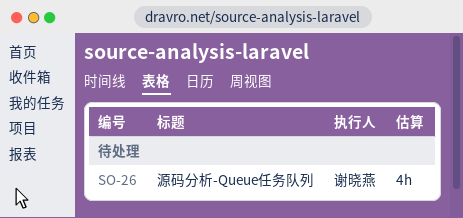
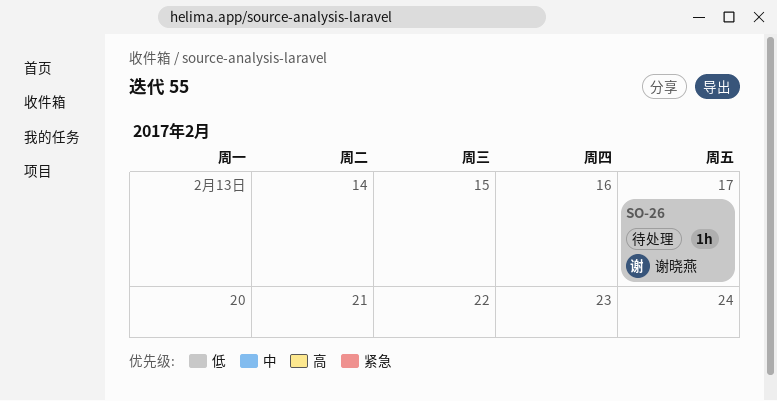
SO-26, estimate: 4h -> 1h

